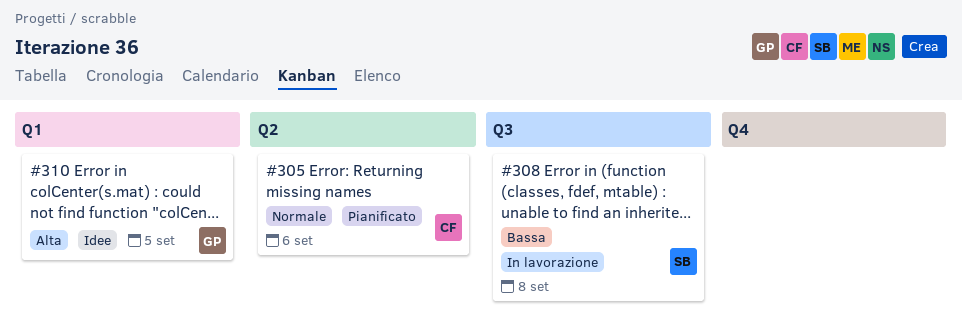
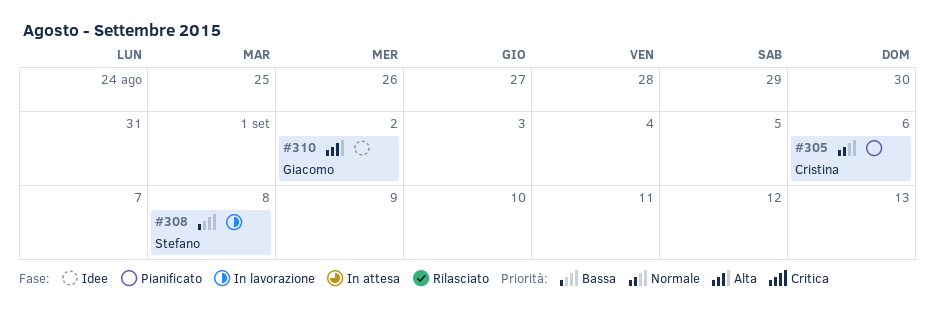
#310, due: Sep 5 -> Sep 2

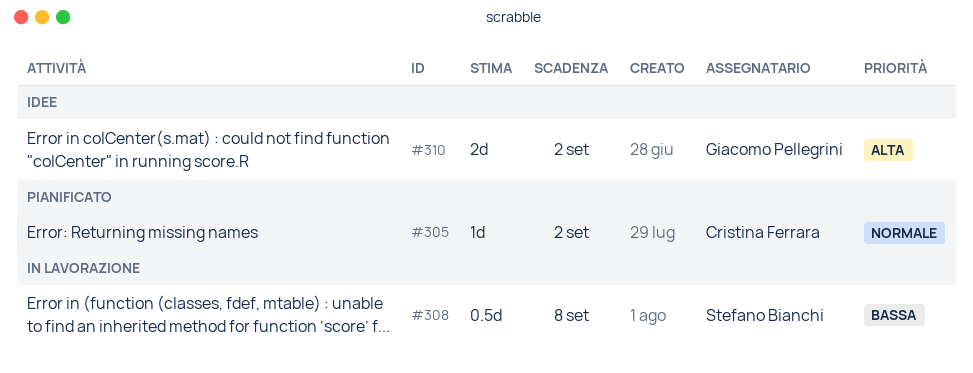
#305, due: Sep 6 -> Sep 2

